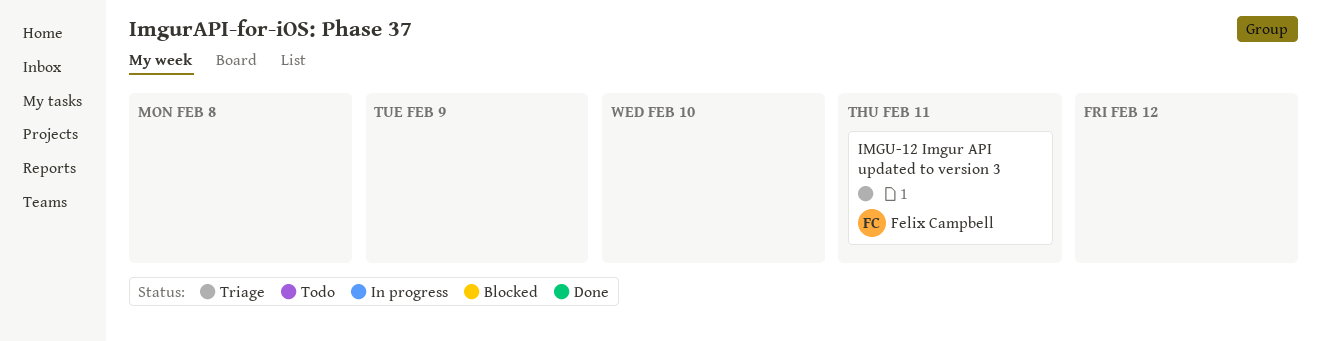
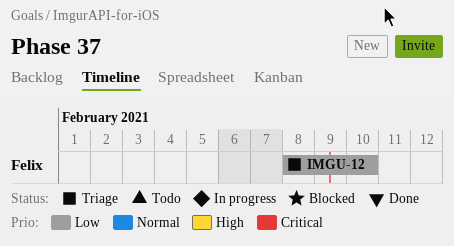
IMGU-12, due: Feb 11 -> Feb 10

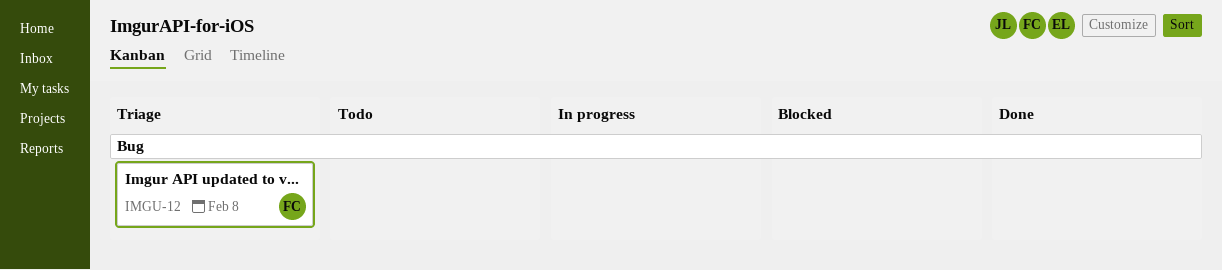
IMGU-12, due: Feb 10 -> Feb 8

